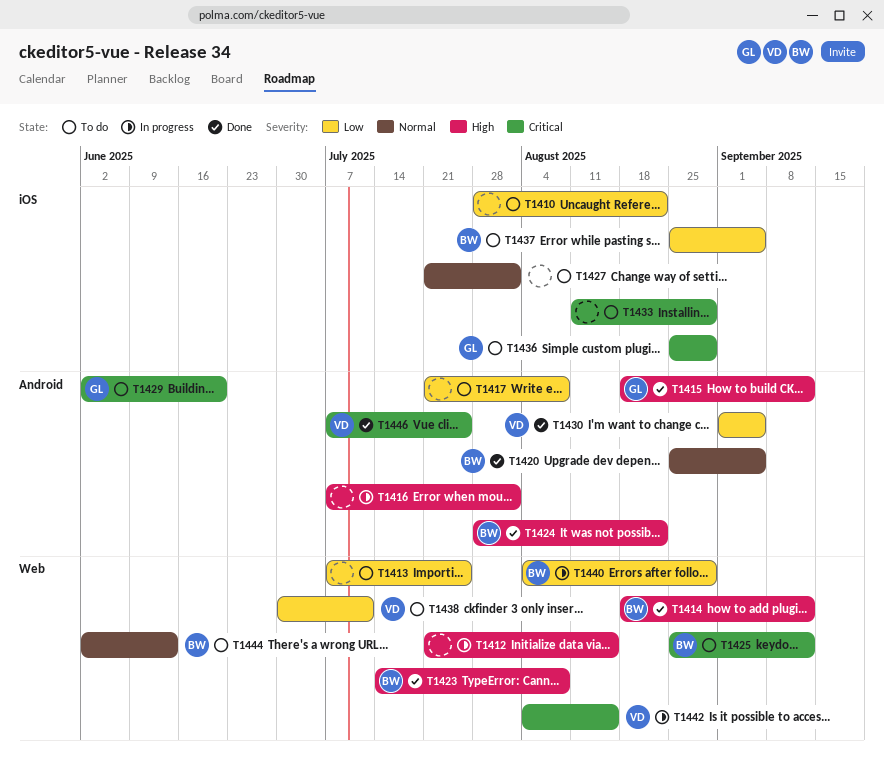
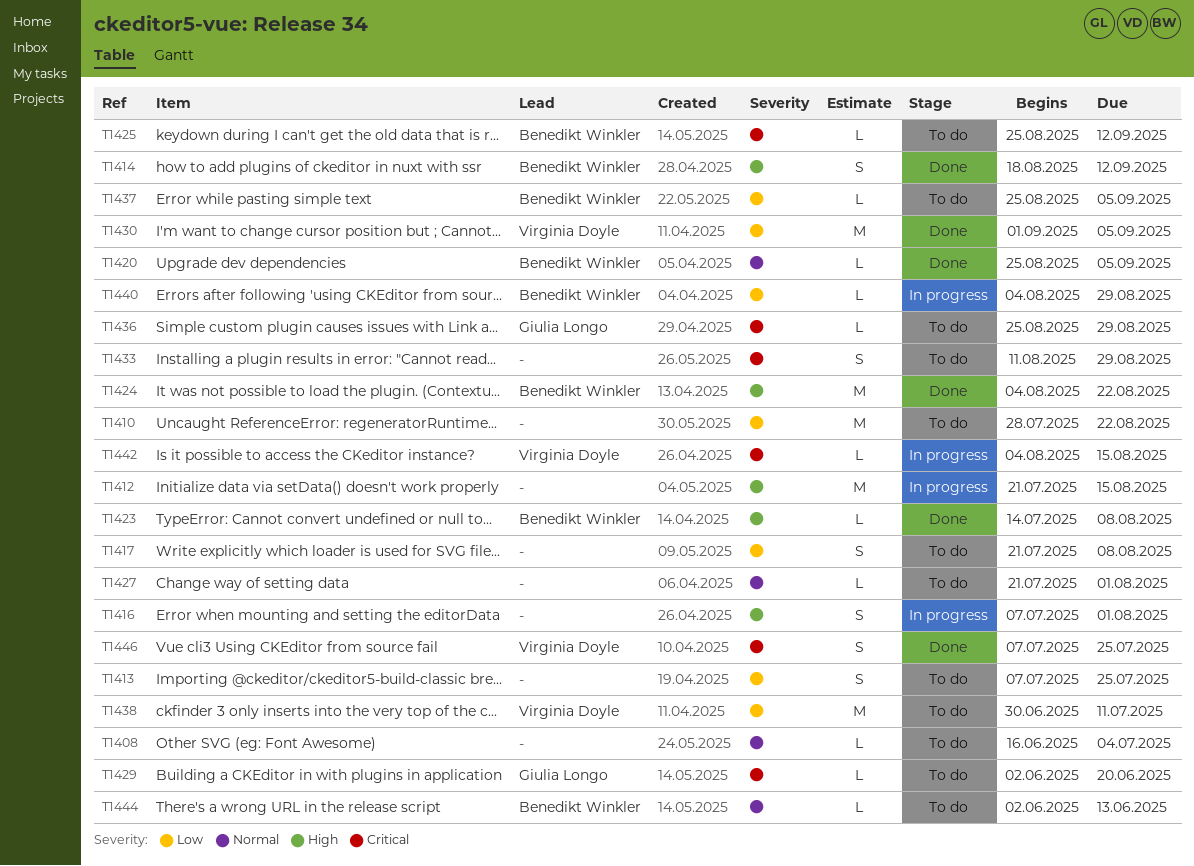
T1408: none -> present
T1415: present -> none
T1424, start: Jul 28 -> Aug 4

